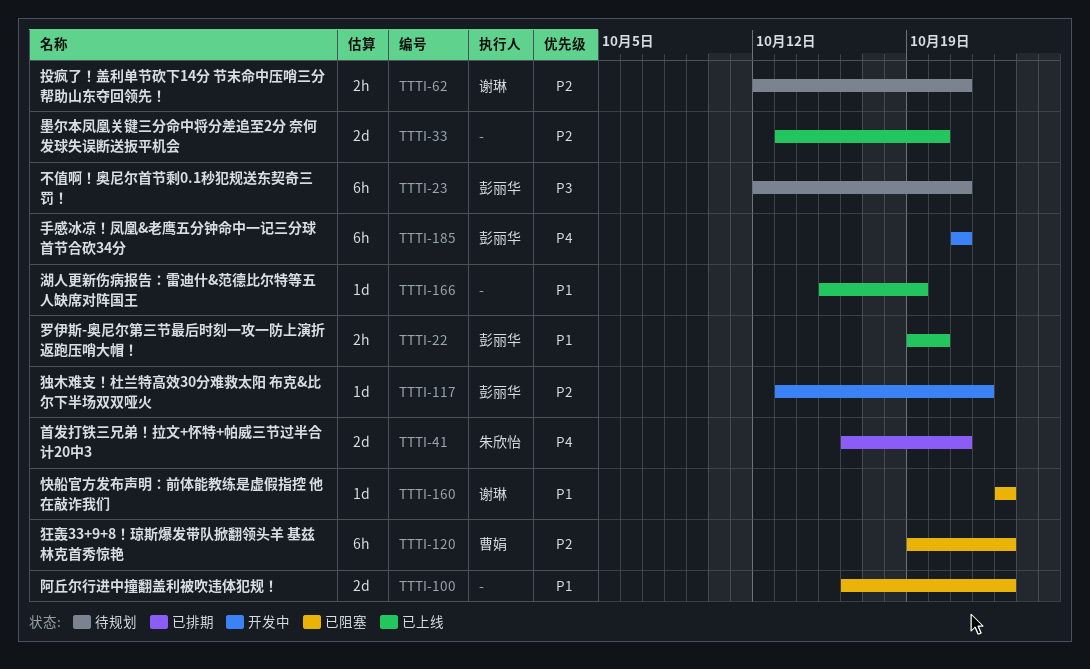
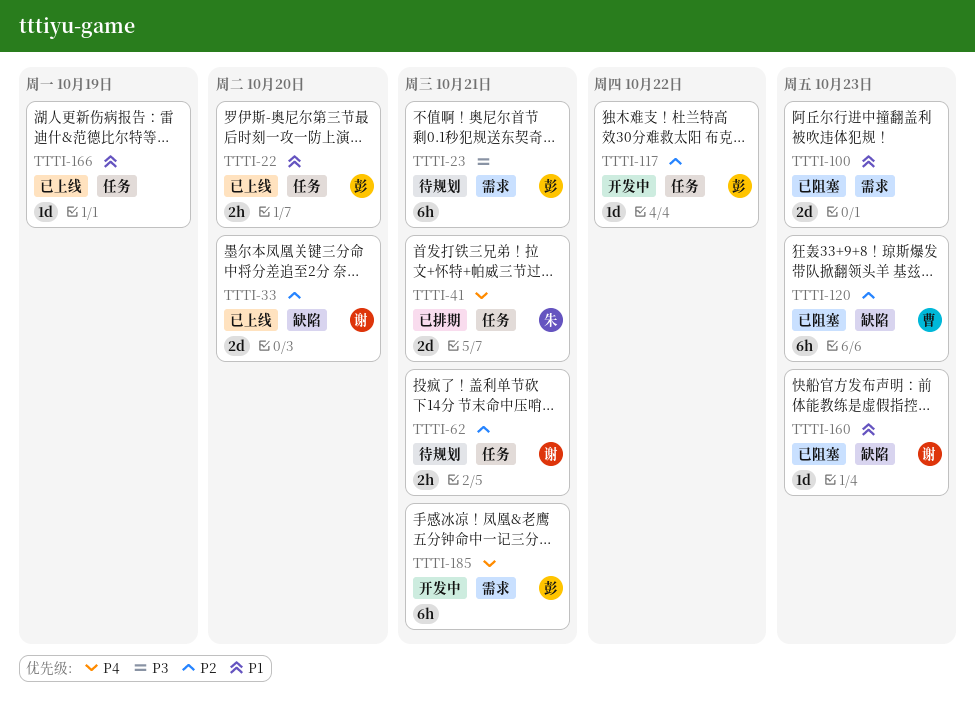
TTTI-33, owner: none -> 谢琳

